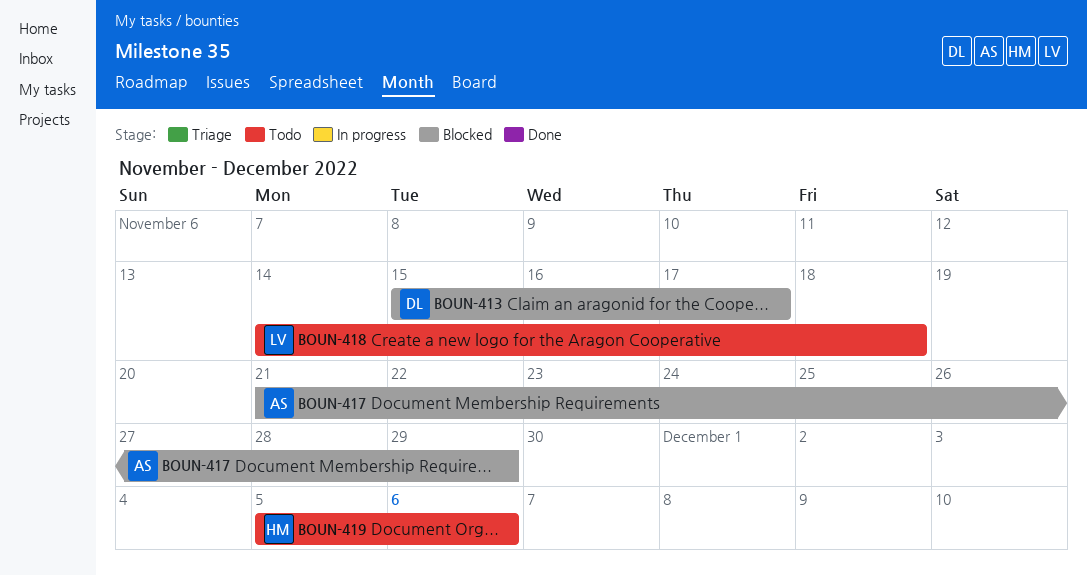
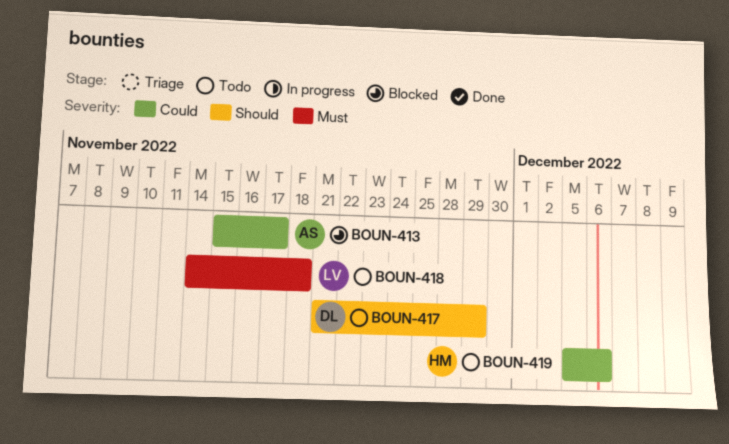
BOUN-413, owner: DL -> AS
BOUN-417, status: Blocked -> Todo
BOUN-417, owner: AS -> DL

